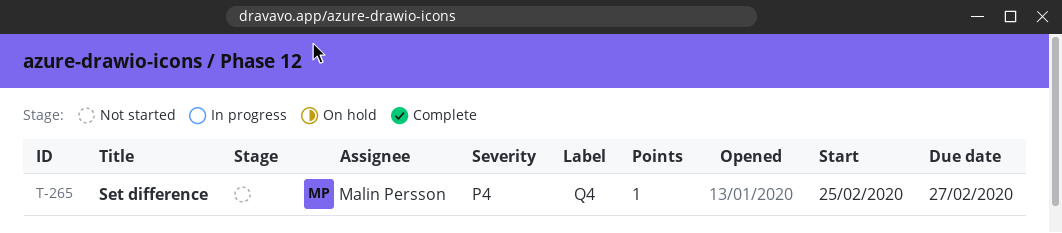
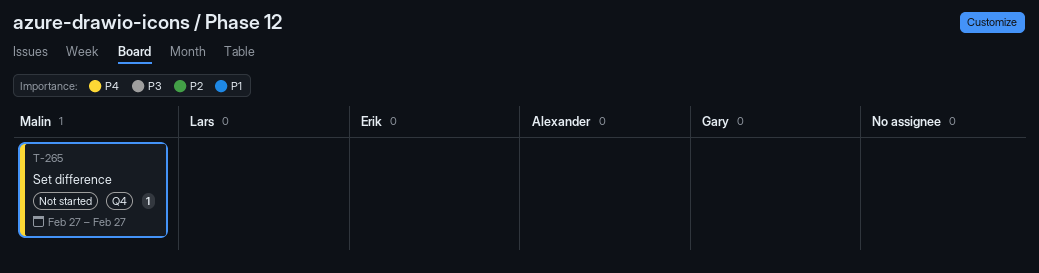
T-265, start: Feb 25 -> Feb 27

